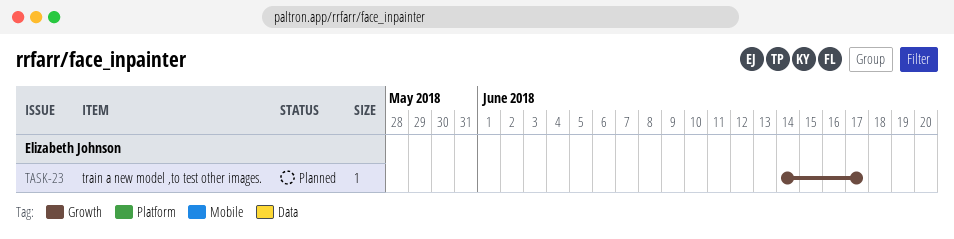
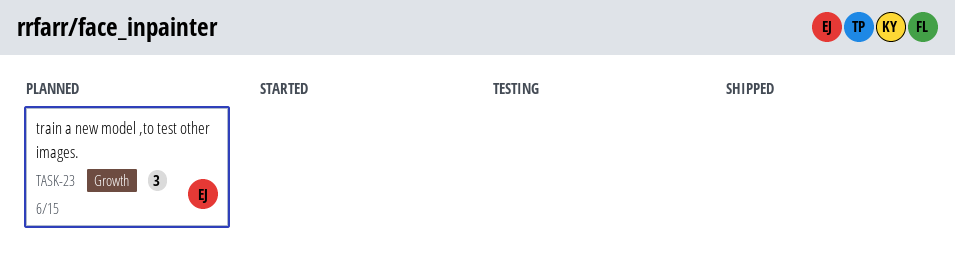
TASK-23, estimate: 1 -> 3
TASK-23, due: Jun 17 -> Jun 15

